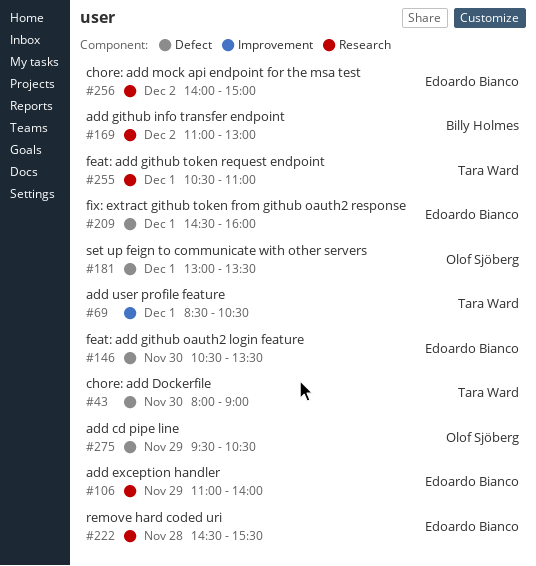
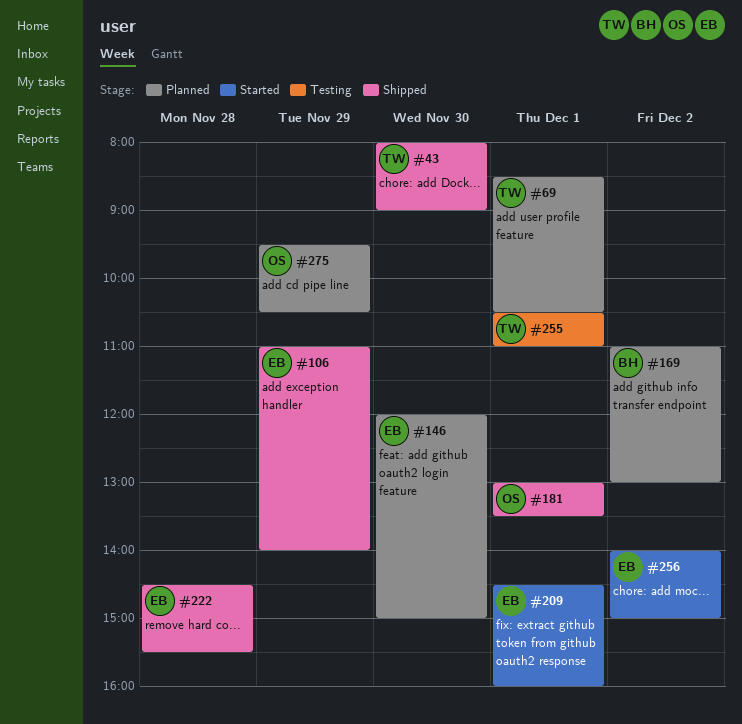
#146, begins: 10:30 -> 12:00
#146, ends: 13:30 -> 15:00

